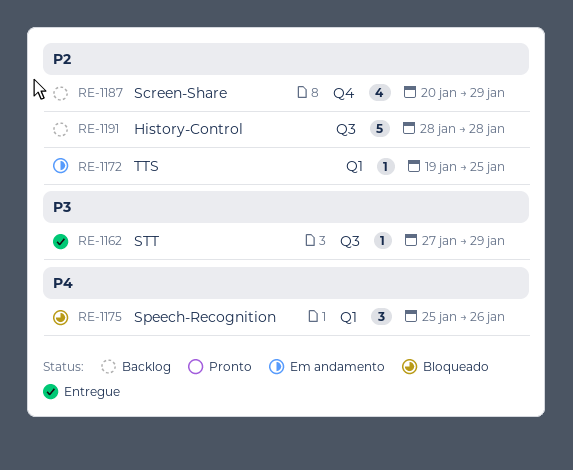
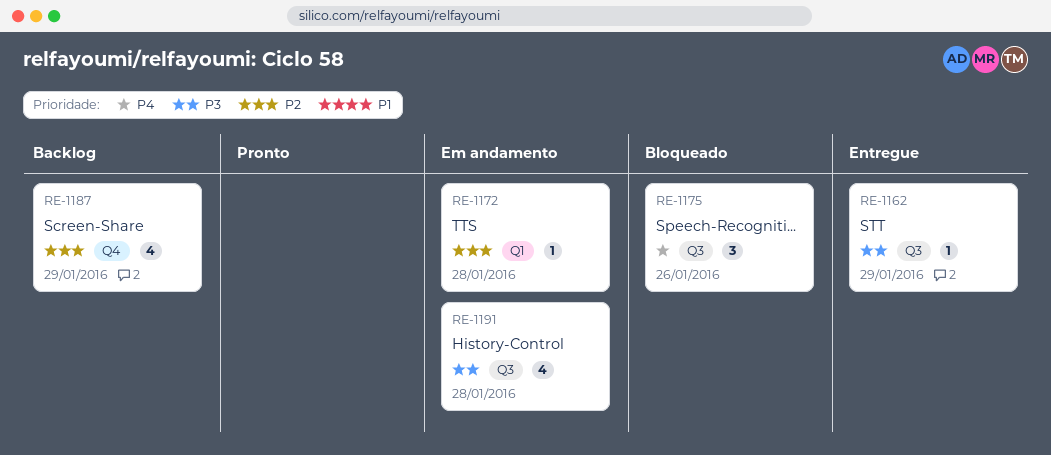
RE-1172, due: Jan 25 -> Jan 28
RE-1175, label: Q1 -> Q3
RE-1191, status: Backlog -> Em andamento
RE-1191, priority: P2 -> P3
RE-1191, estimate: 5 -> 4

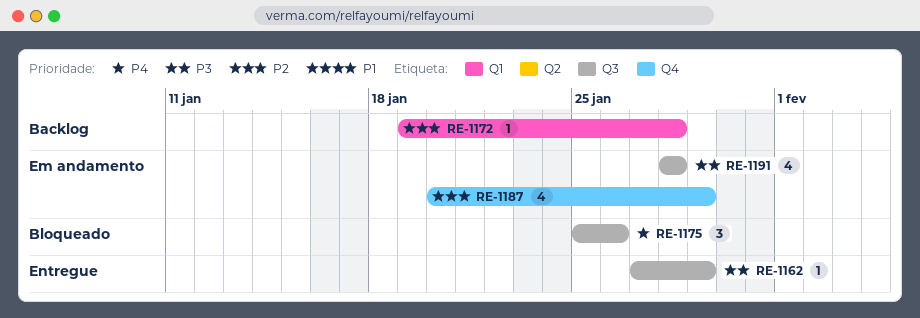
RE-1172, status: Em andamento -> Backlog
RE-1187, status: Backlog -> Em andamento

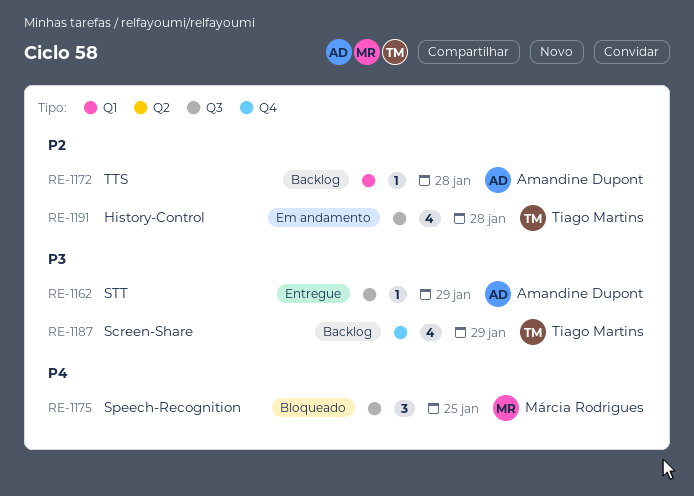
RE-1175, due: Jan 26 -> Jan 25
RE-1187, status: Em andamento -> Backlog
RE-1187, priority: P2 -> P3
RE-1191, priority: P3 -> P2

